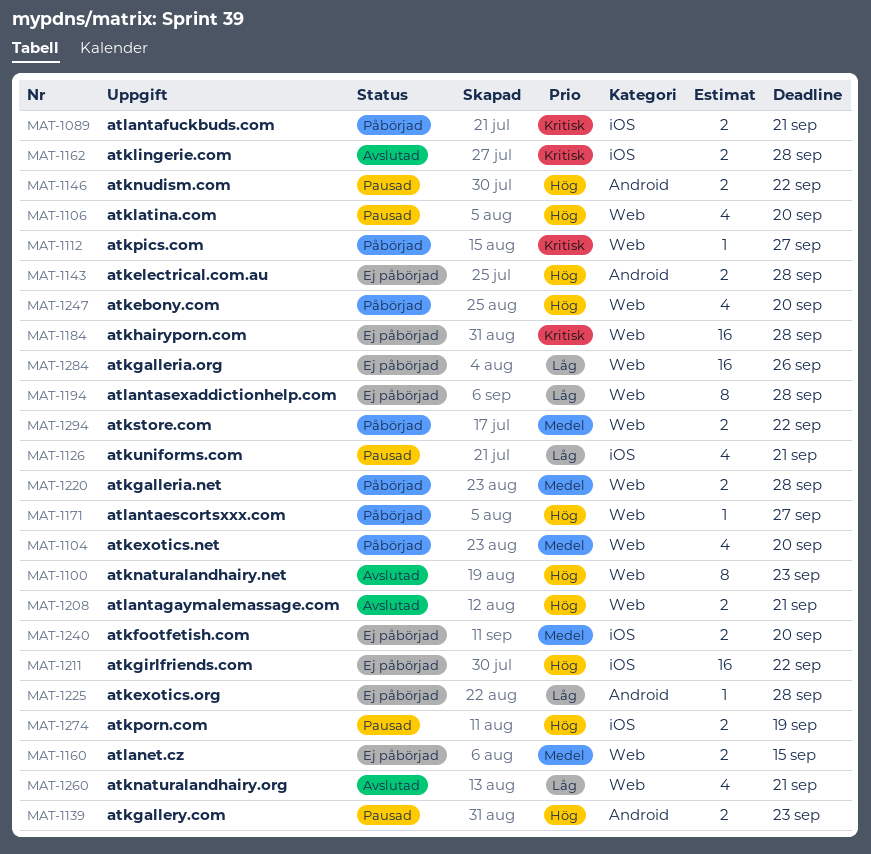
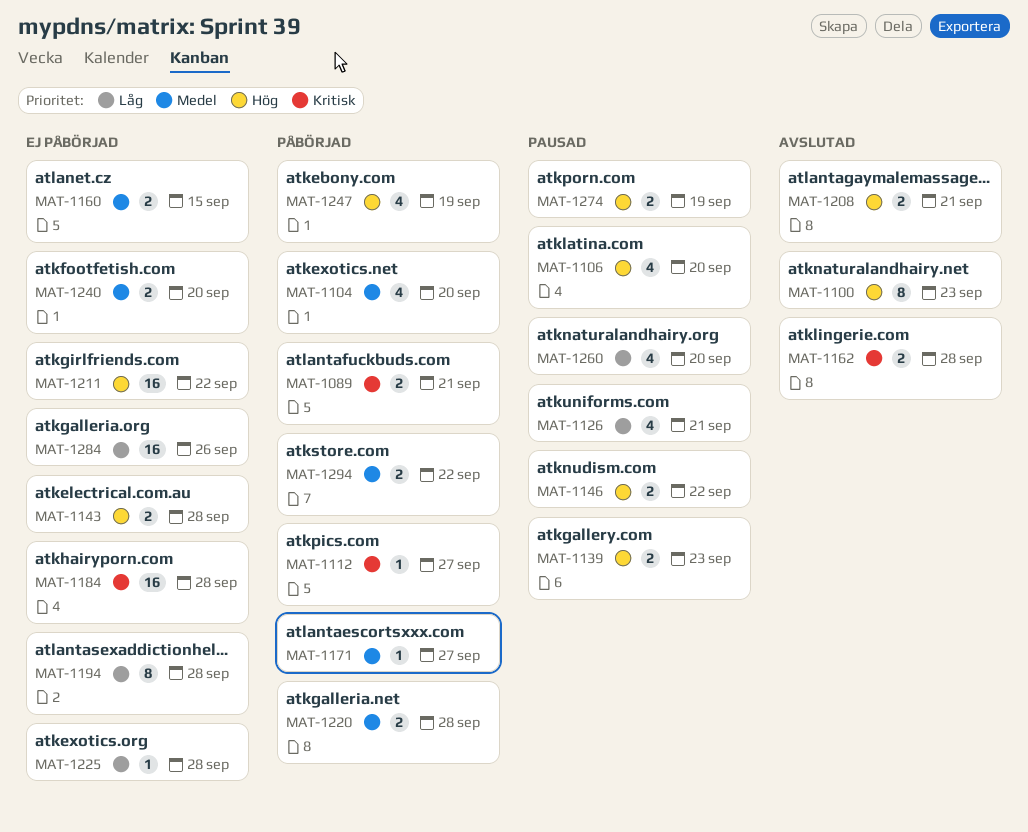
MAT-1171, priority: Hög -> Medel
MAT-1247, due: Sep 20 -> Sep 19
MAT-1260, status: Avslutad -> Pausad
MAT-1260, due: Sep 21 -> Sep 20

